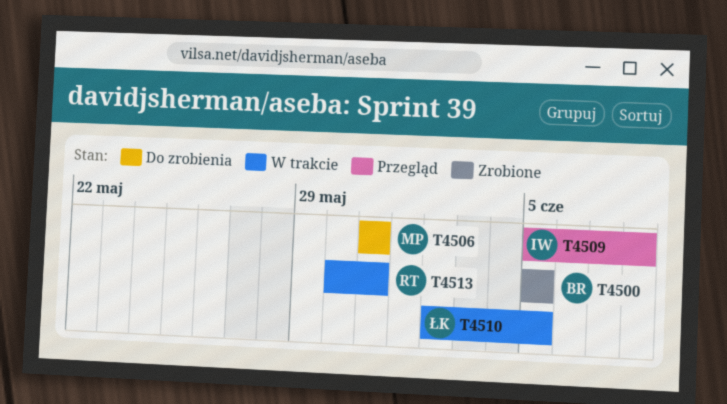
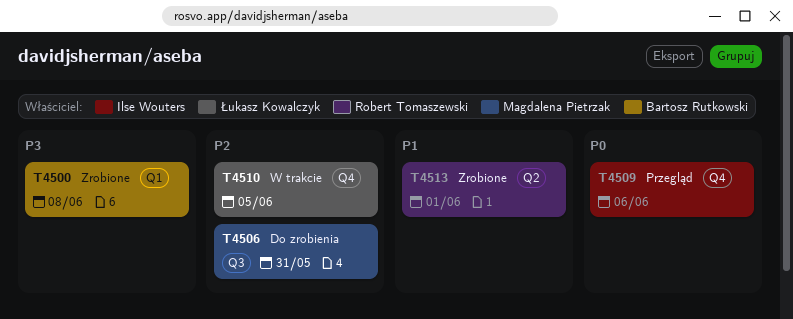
T4500, due: Jun 5 -> Jun 8
T4509, due: Jun 8 -> Jun 6
T4513, status: W trakcie -> Zrobione
T4513, due: May 31 -> Jun 1

